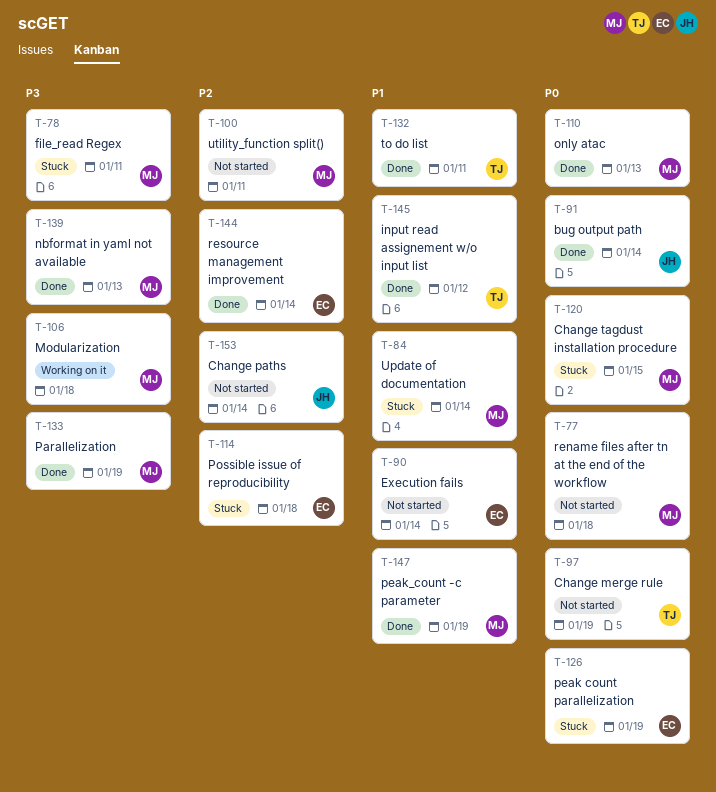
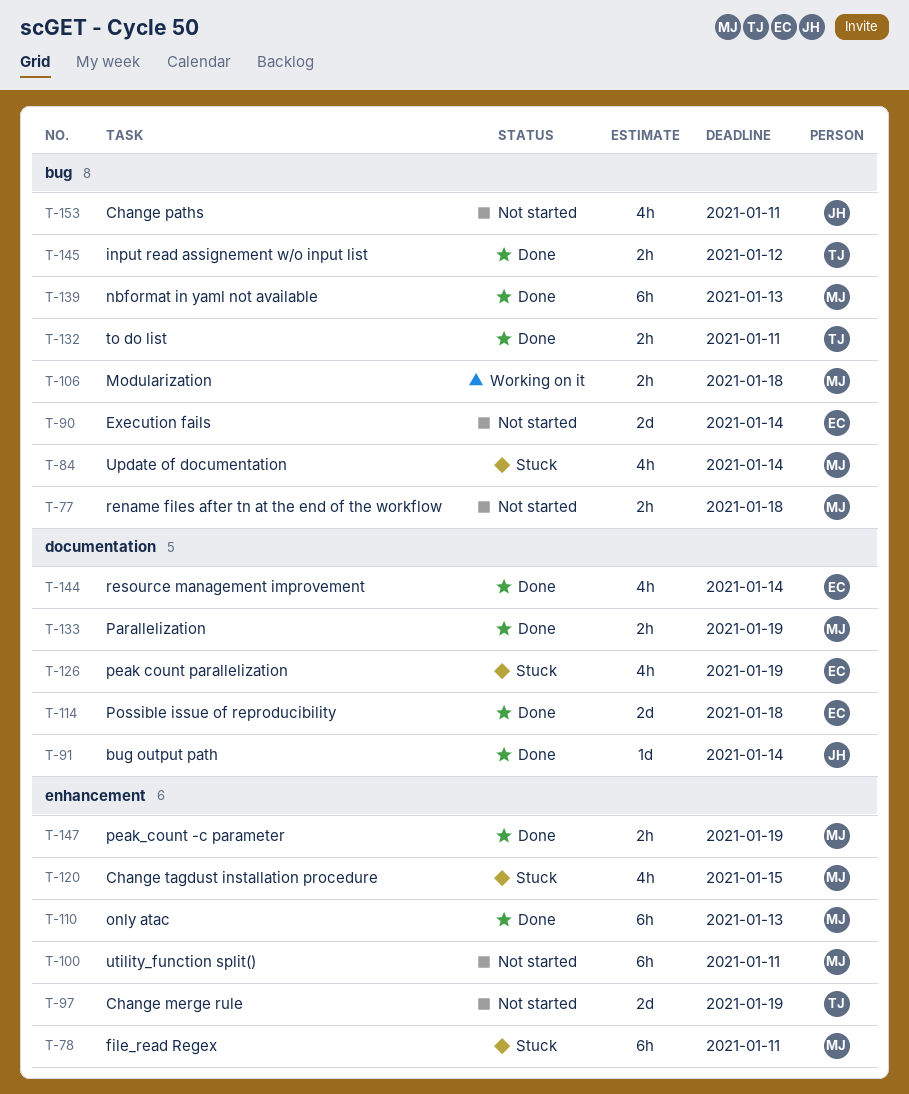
T-114, status: Stuck -> Done
T-153, due: Jan 14 -> Jan 11

